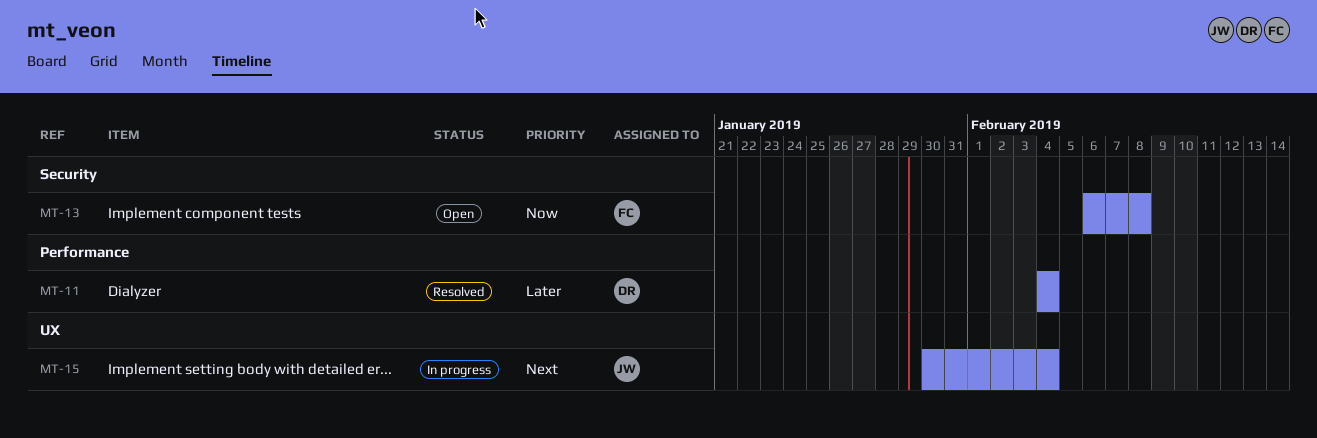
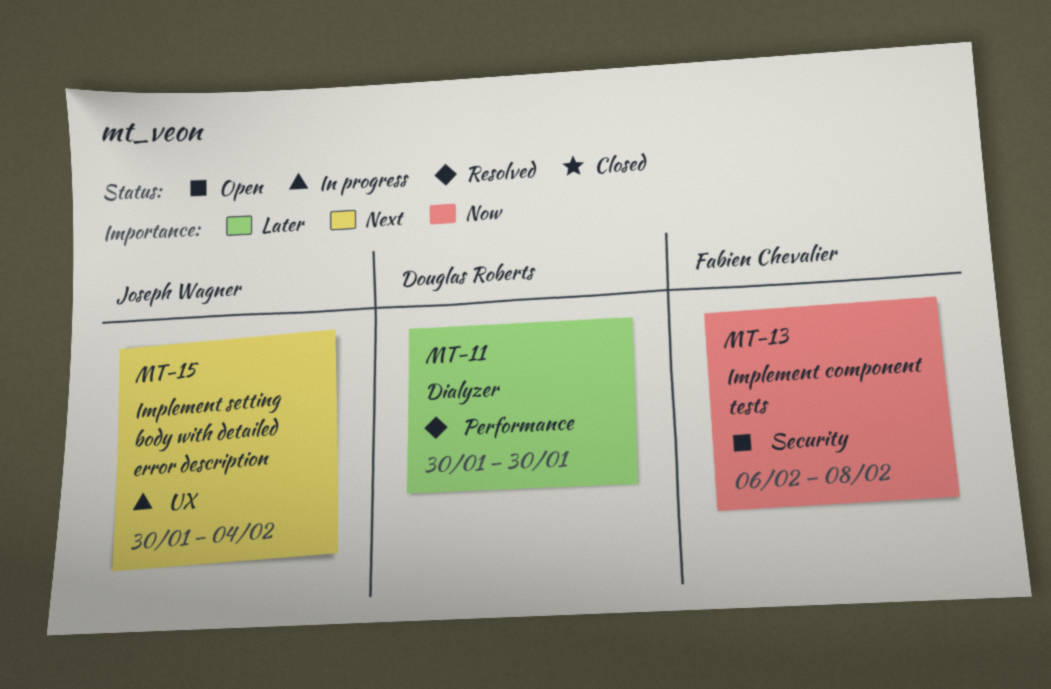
MT-11, start: Feb 4 -> Jan 30
MT-11, due: Feb 4 -> Jan 30

